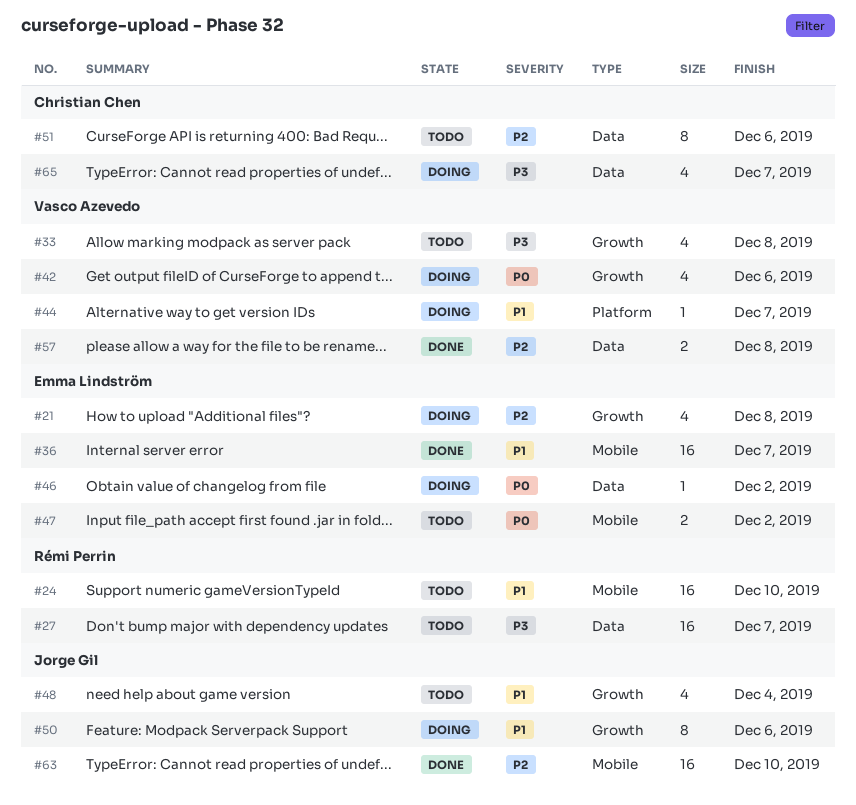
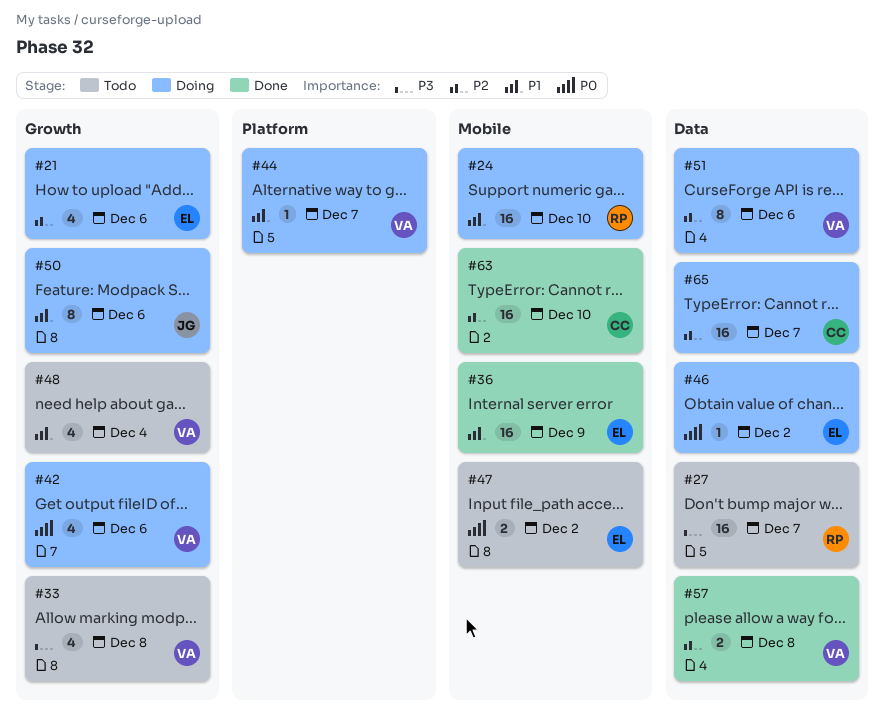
#21, due: Dec 8 -> Dec 6
#24, status: Todo -> Doing
#36, due: Dec 7 -> Dec 9
#48, owner: Jorge Gil -> Vasco Azevedo
#51, status: Todo -> Doing
#51, owner: Christian Chen -> Vasco Azevedo
#63, owner: Jorge Gil -> Christian Chen
#65, priority: P3 -> P2
#65, estimate: 4 -> 16

